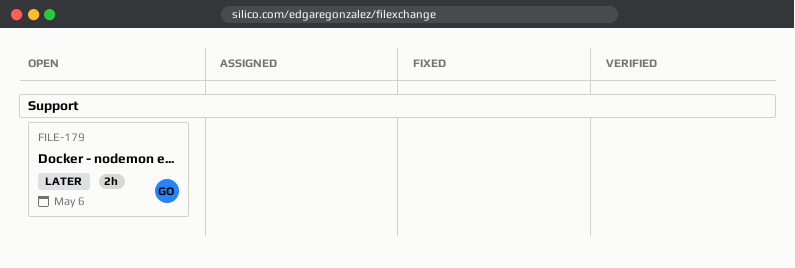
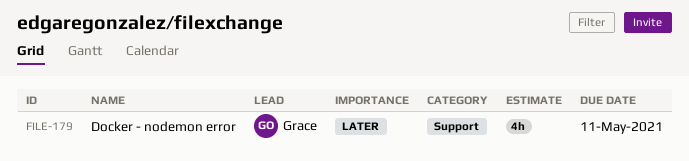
FILE-179, estimate: 2h -> 4h
FILE-179, due: May 6 -> May 11

